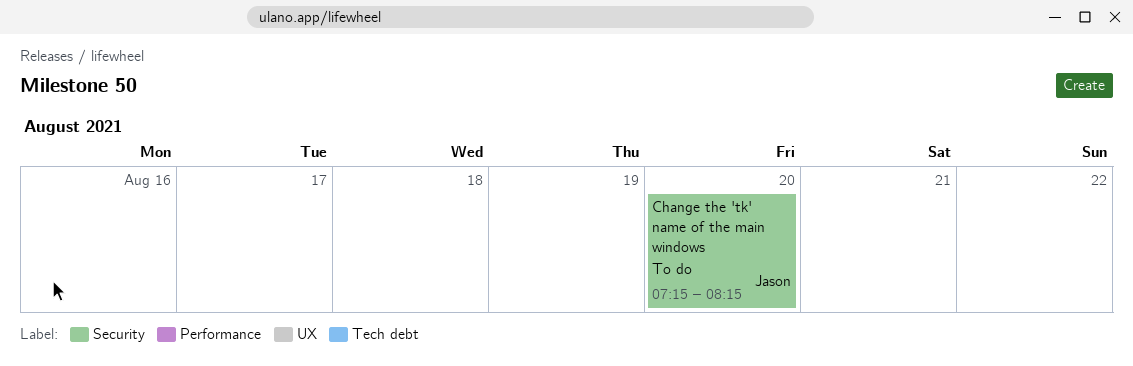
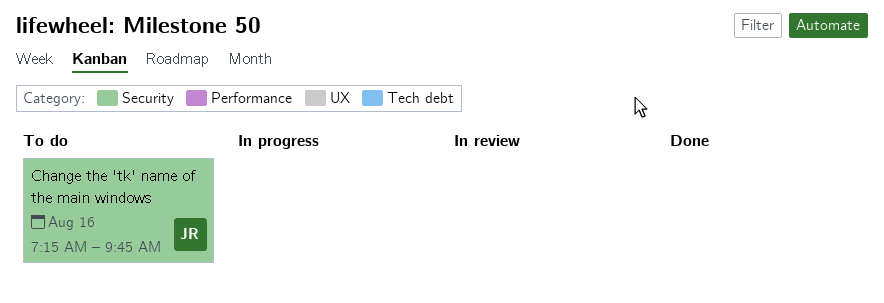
Change the 'tk' name of the main windows, day: Aug 20 -> Aug 16
Change the 'tk' name of the main windows, ends: 08:15 -> 09:45

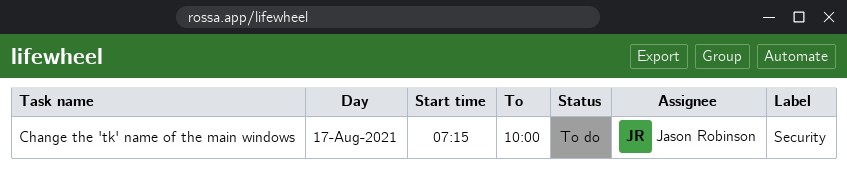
Change the 'tk' name of the main windows, day: Aug 16 -> Aug 17
Change the 'tk' name of the main windows, ends: 09:45 -> 10:00

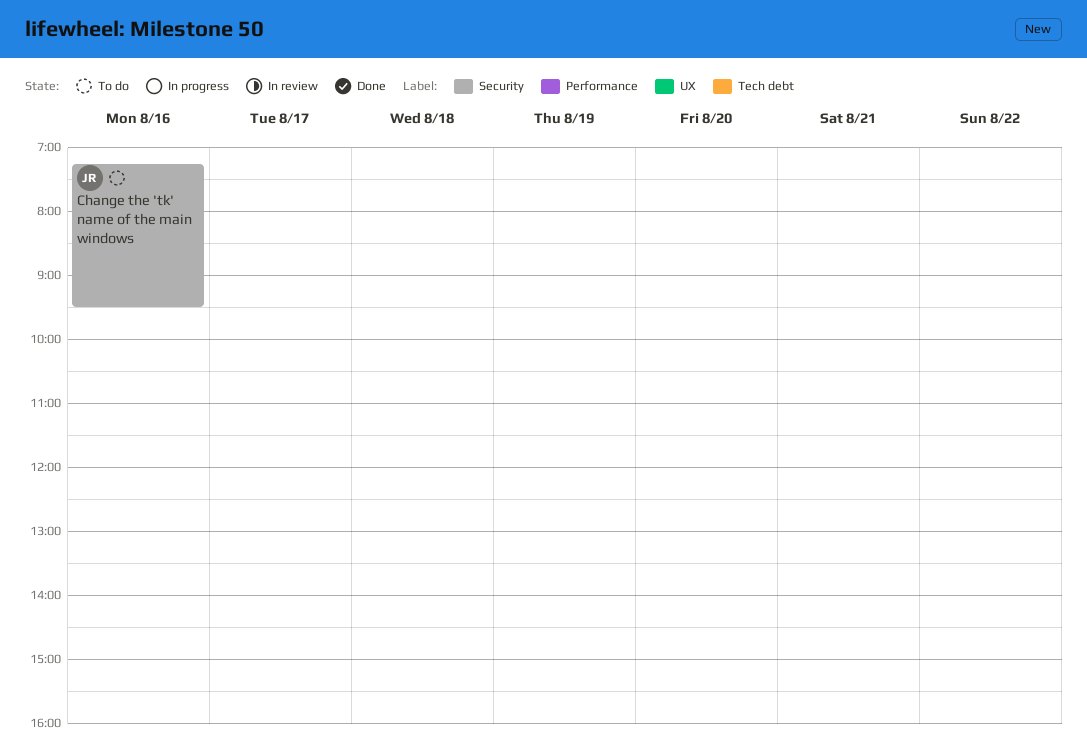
Change the 'tk' name of the main windows, day: Aug 17 -> Aug 16
Change the 'tk' name of the main windows, ends: 10:00 -> 09:30

